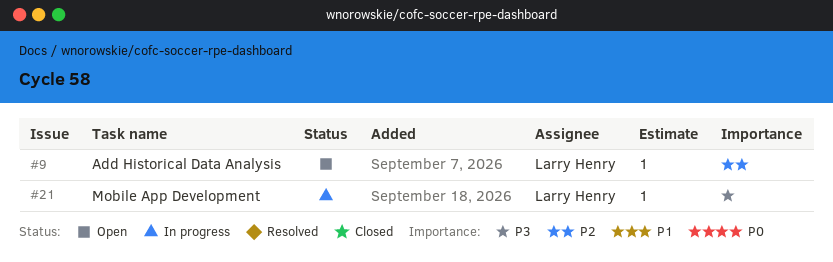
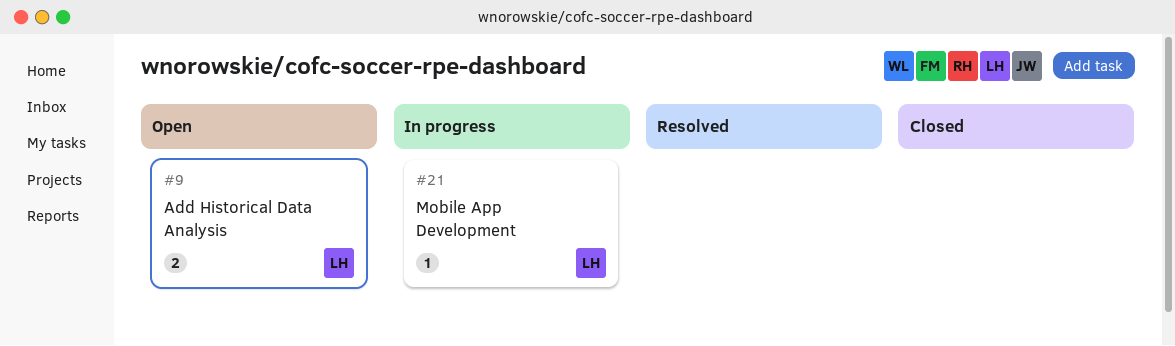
#9, estimate: 1 -> 2

